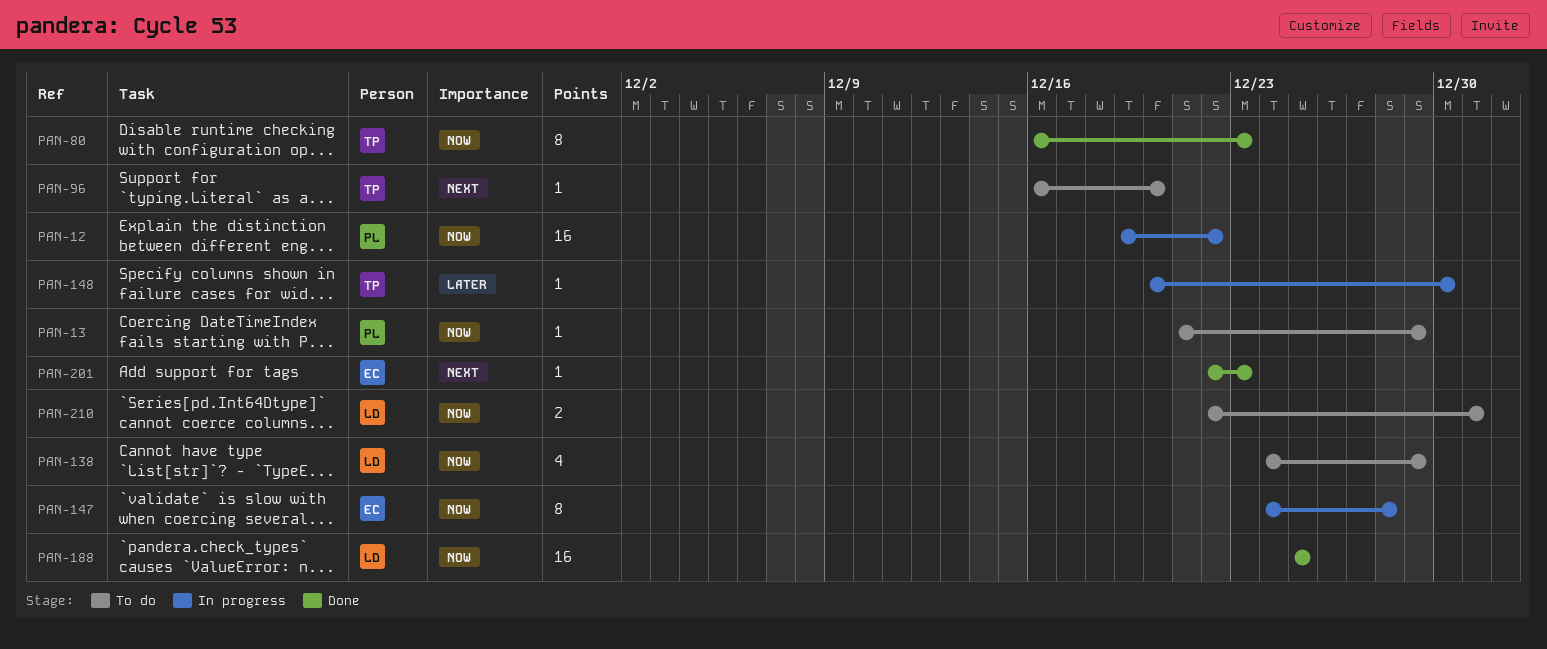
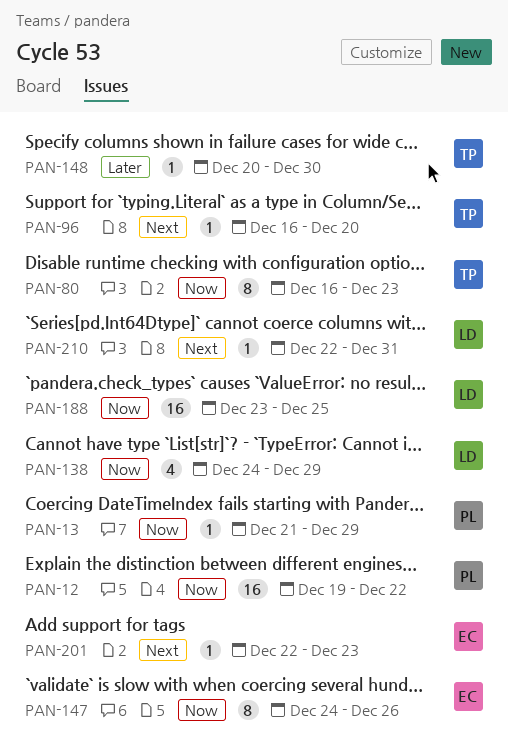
PAN-147, due: Dec 28 -> Dec 26
PAN-188, start: Dec 25 -> Dec 23
PAN-210, priority: Now -> Next
PAN-210, estimate: 2 -> 1

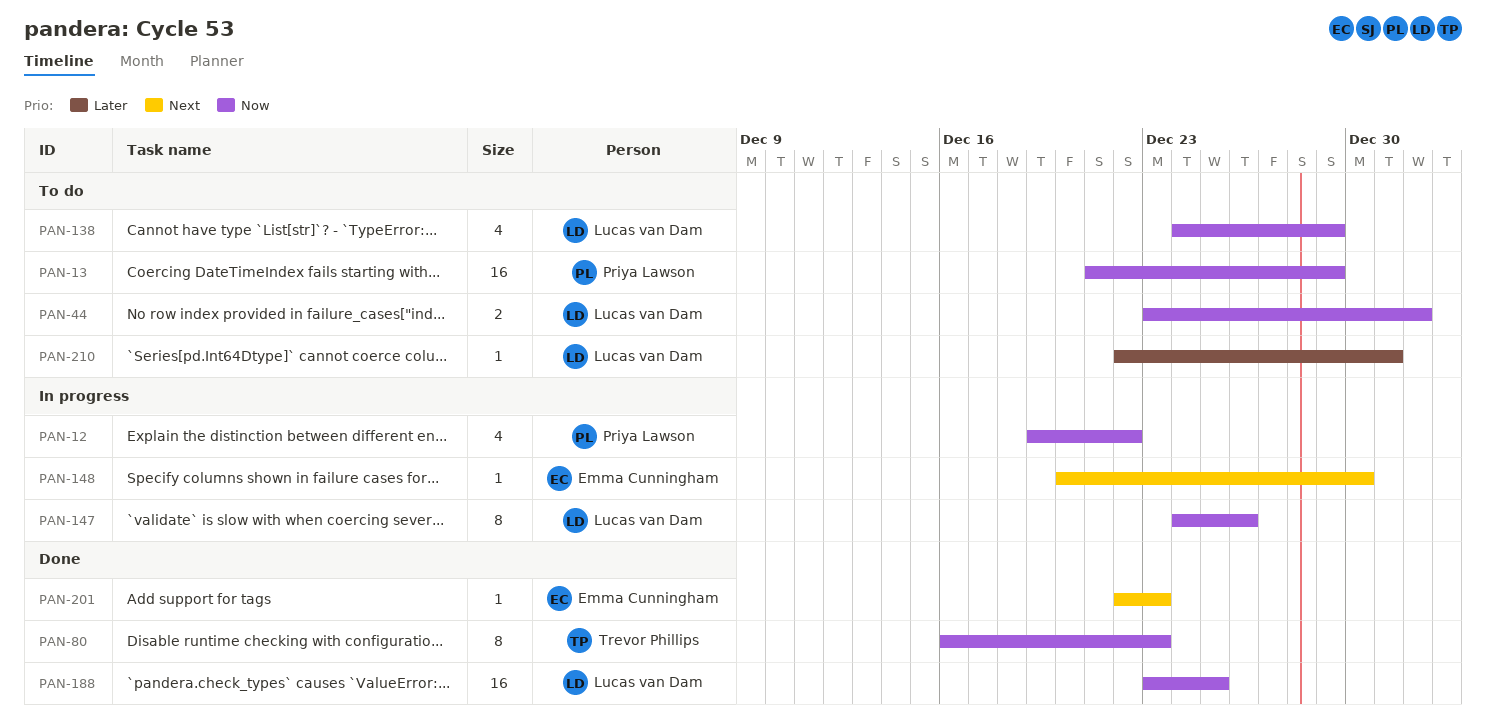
PAN-12, estimate: 16 -> 4
PAN-13, estimate: 1 -> 16
PAN-44: none -> present
PAN-96: present -> none
PAN-147, owner: Emma Cunningham -> Lucas van Dam
PAN-148, owner: Trevor Phillips -> Emma Cunningham
PAN-148, priority: Later -> Next
PAN-210, priority: Next -> Later

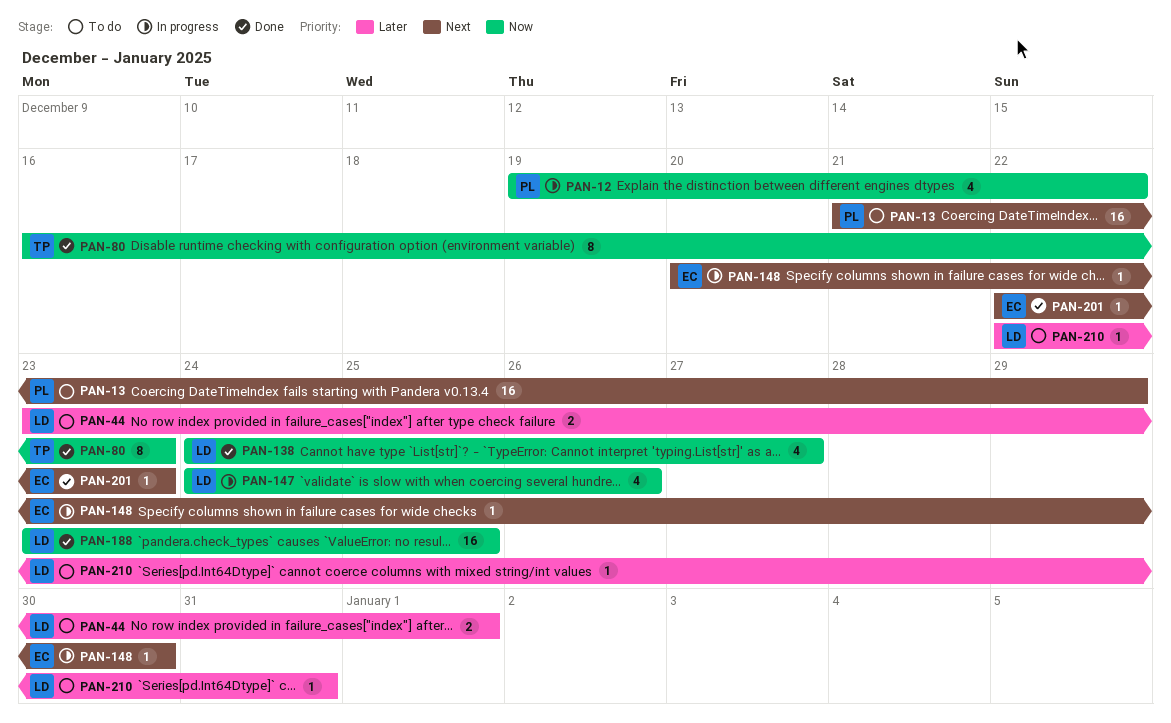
PAN-13, priority: Now -> Next
PAN-44, priority: Now -> Later
PAN-138, status: To do -> Done
PAN-138, due: Dec 29 -> Dec 27
PAN-147, estimate: 8 -> 4

